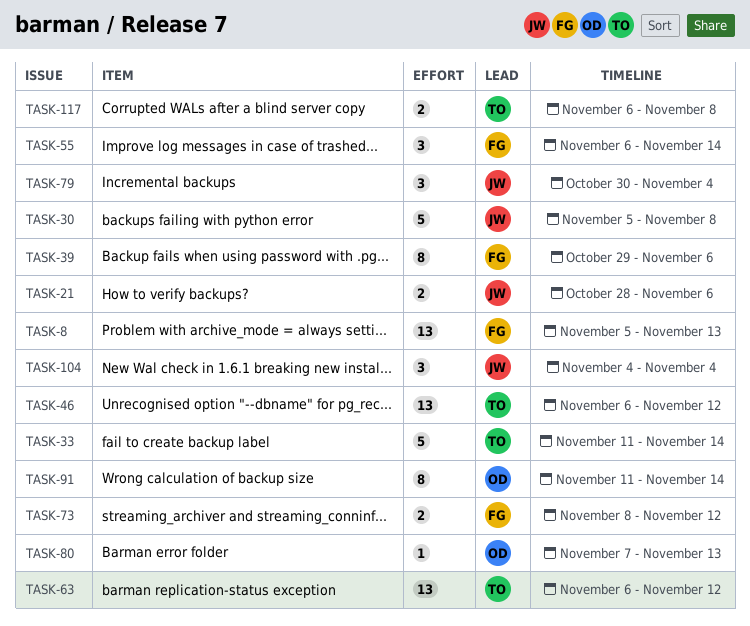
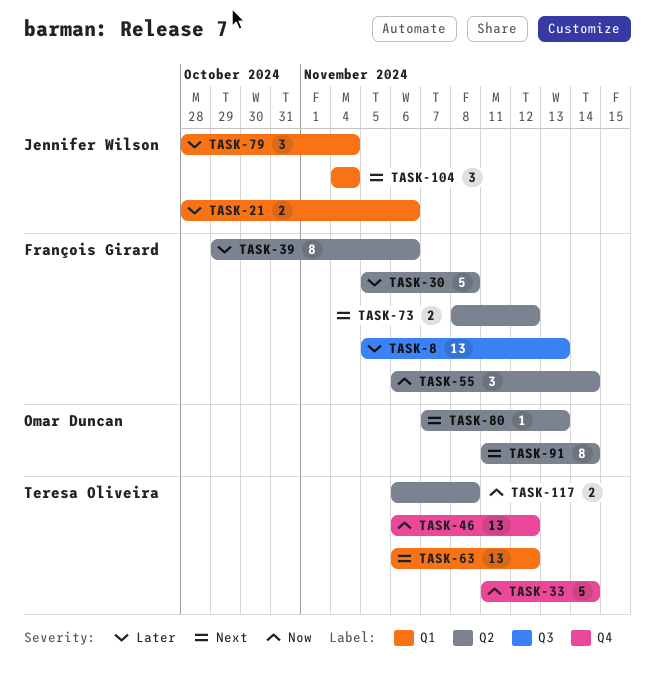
TASK-30, owner: Jennifer Wilson -> François Girard
TASK-79, start: Oct 30 -> Oct 28

